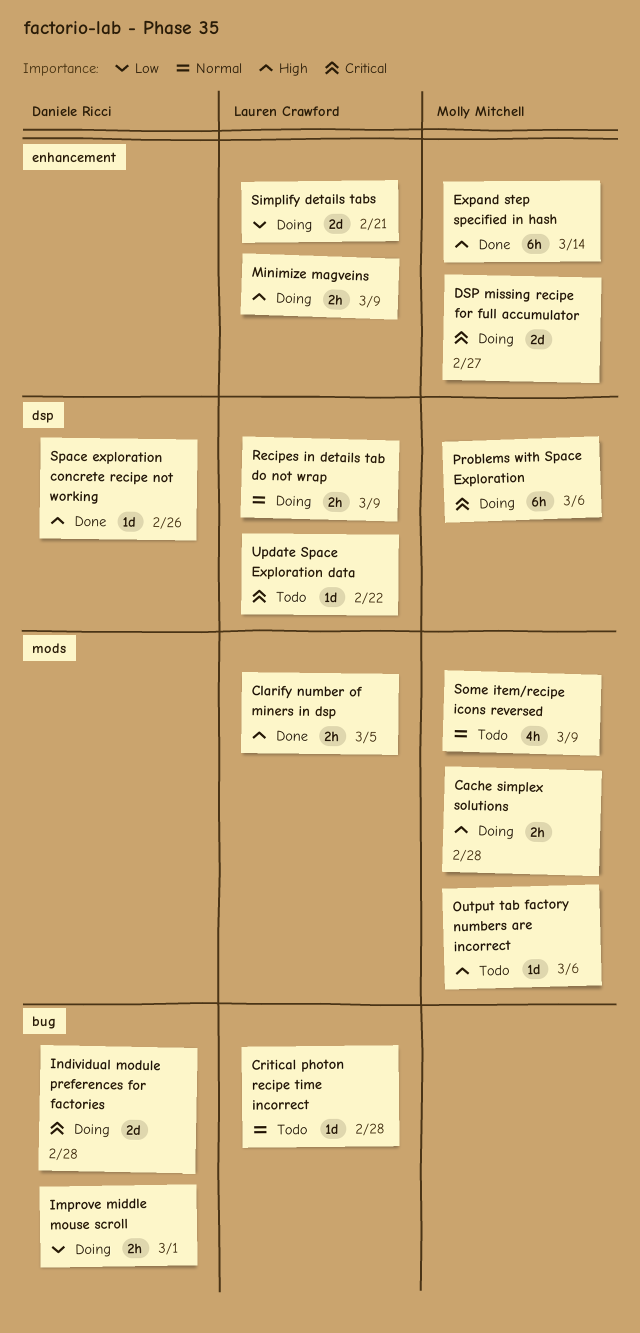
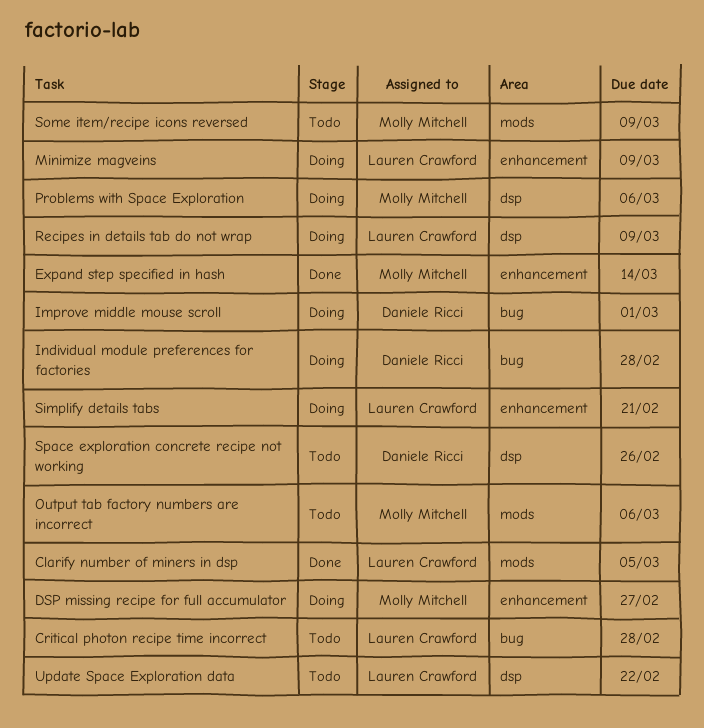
Cache simplex solutions: present -> none
Space exploration concrete recipe not working, status: Done -> Todo

